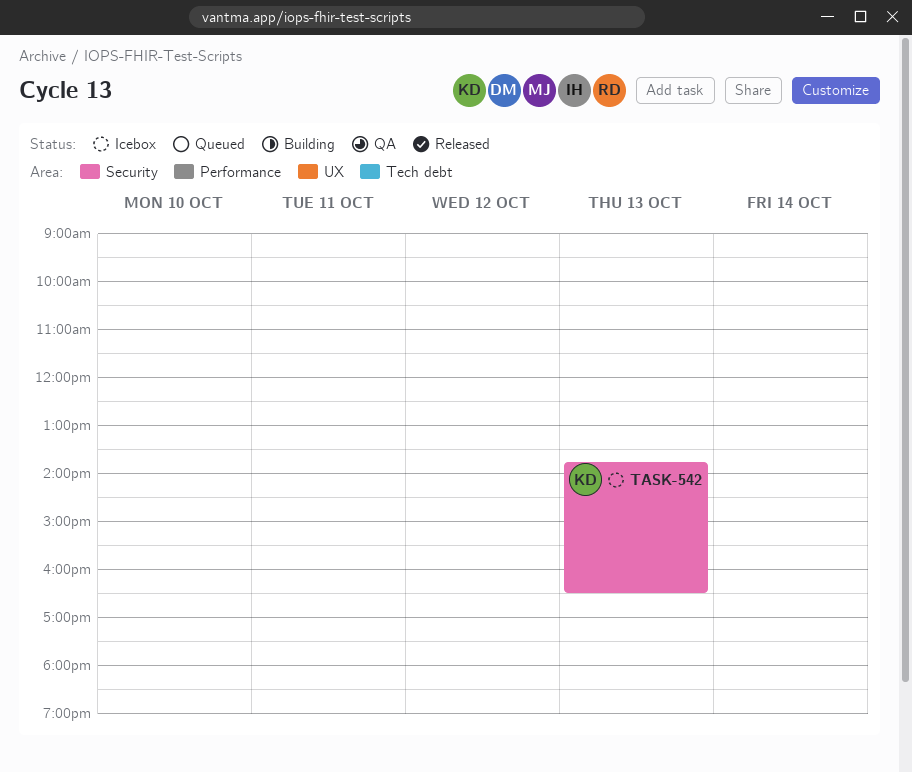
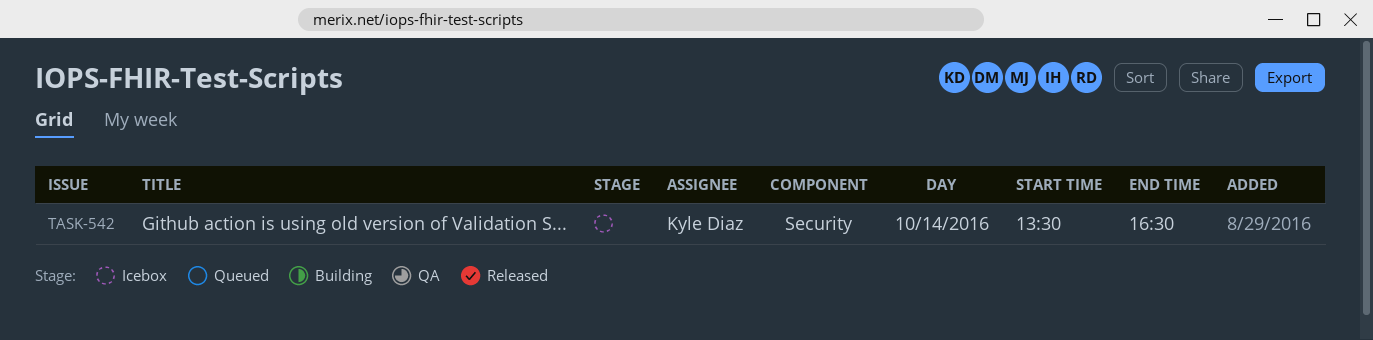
TASK-542, day: Oct 13 -> Oct 14
TASK-542, begins: 13:45 -> 13:30

